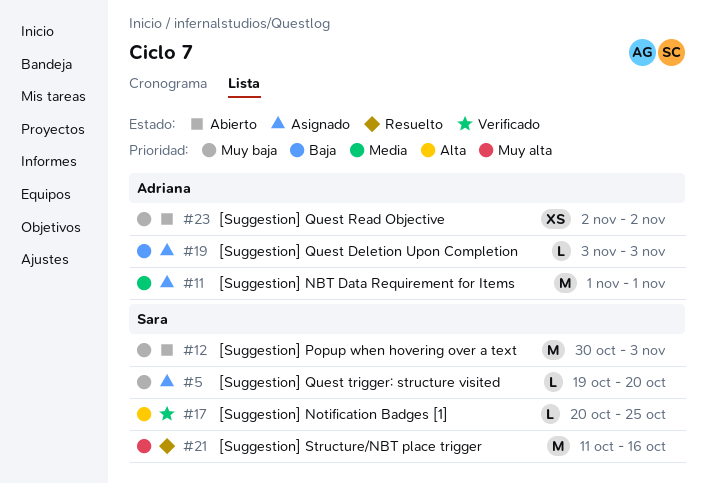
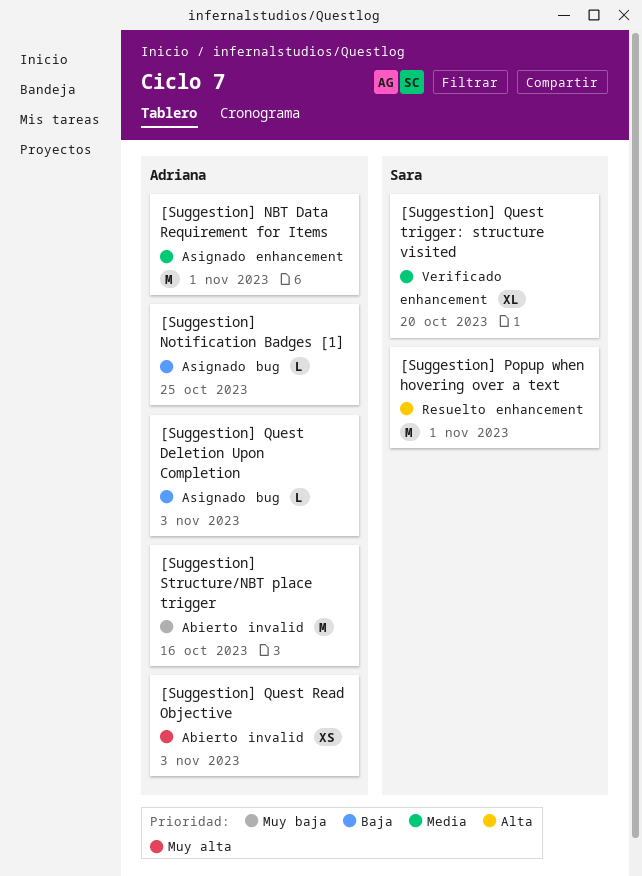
[Suggestion] Notification Badges [1], status: Verificado -> Asignado
[Suggestion] Notification Badges [1], owner: Sara -> Adriana
[Suggestion] Notification Badges [1], priority: Alta -> Baja
[Suggestion] Popup when hovering over a text, status: Abierto -> Resuelto
[Suggestion] Popup when hovering over a text, priority: Muy baja -> Alta
[Suggestion] Popup when hovering over a text, due: Nov 3 -> Nov 1
[Suggestion] Quest Read Objective, priority: Muy baja -> Muy alta
[Suggestion] Quest Read Objective, due: Nov 2 -> Nov 3
[Suggestion] Quest trigger: structure visited, status: Asignado -> Verificado
[Suggestion] Quest trigger: structure visited, priority: Muy baja -> Media
[Suggestion] Quest trigger: structure visited, estimate: L -> XL
[Suggestion] Structure/NBT place trigger, status: Resuelto -> Abierto
[Suggestion] Structure/NBT place trigger, owner: Sara -> Adriana
[Suggestion] Structure/NBT place trigger, priority: Muy alta -> Muy baja

